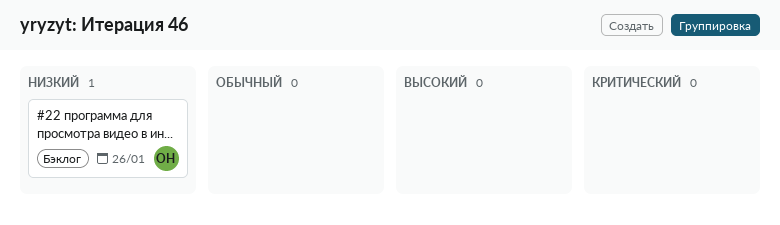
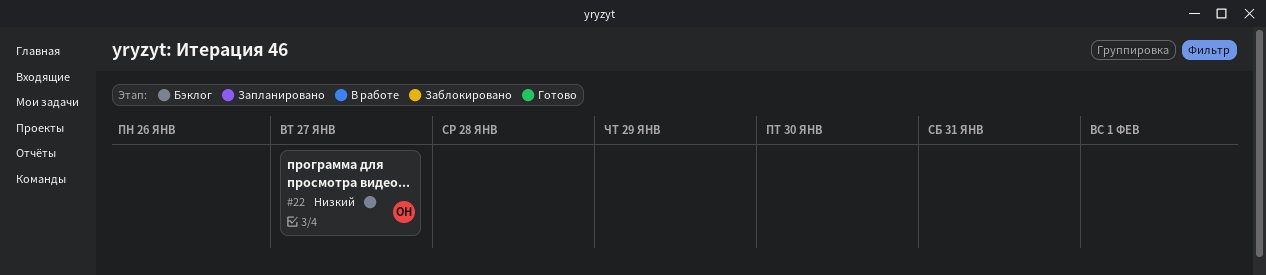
#22, due: Jan 26 -> Jan 27

